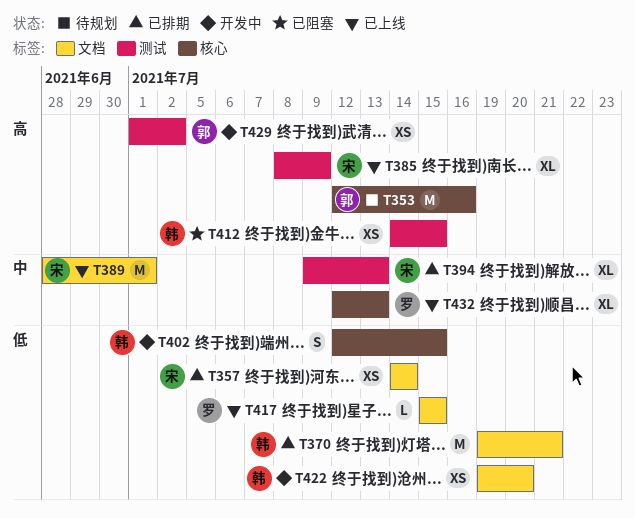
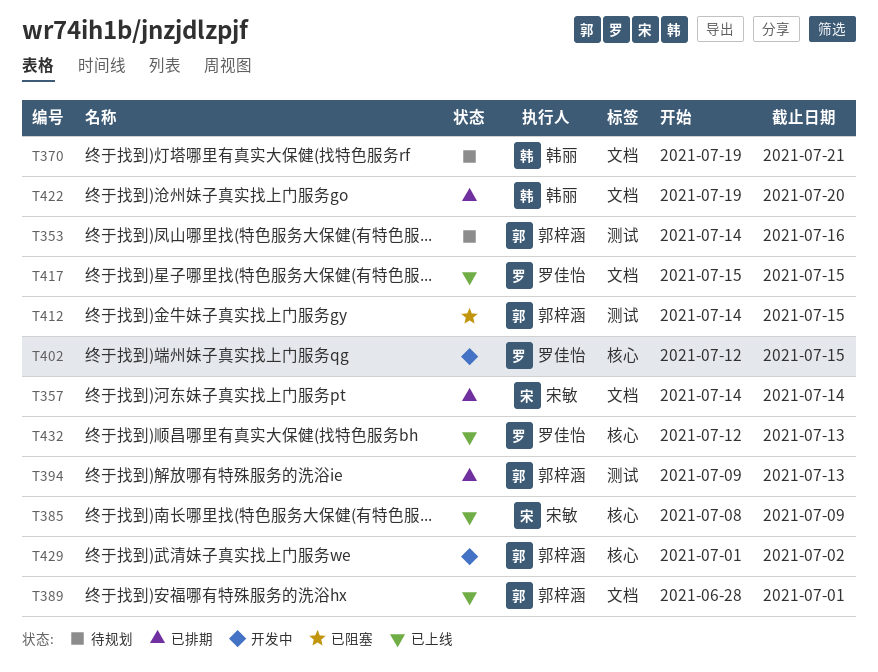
T353, label: 核心 -> 测试
T353, start: Jul 12 -> Jul 14
T370, status: 已排期 -> 待规划
T385, label: 测试 -> 核心
T389, owner: 宋敏 -> 郭梓涵
T394, owner: 宋敏 -> 郭梓涵
T402, owner: 韩丽 -> 罗佳怡
T412, owner: 韩丽 -> 郭梓涵
T422, status: 开发中 -> 已排期
T429, label: 测试 -> 核心

